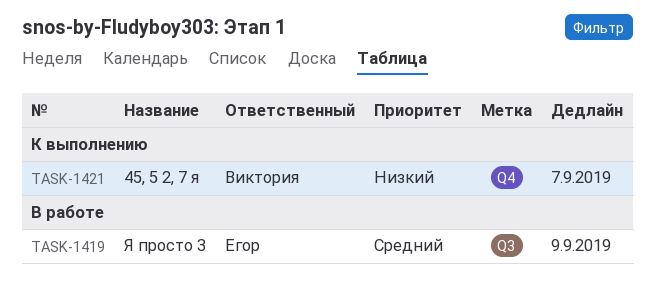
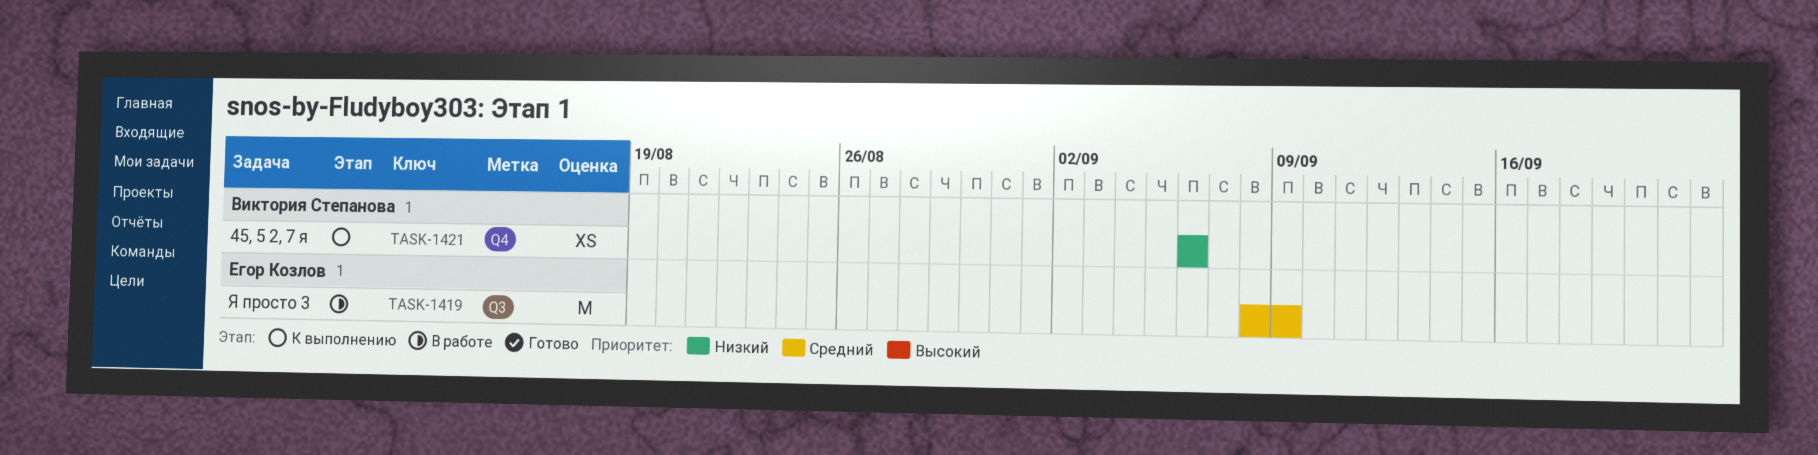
TASK-1421, due: Sep 7 -> Sep 6

